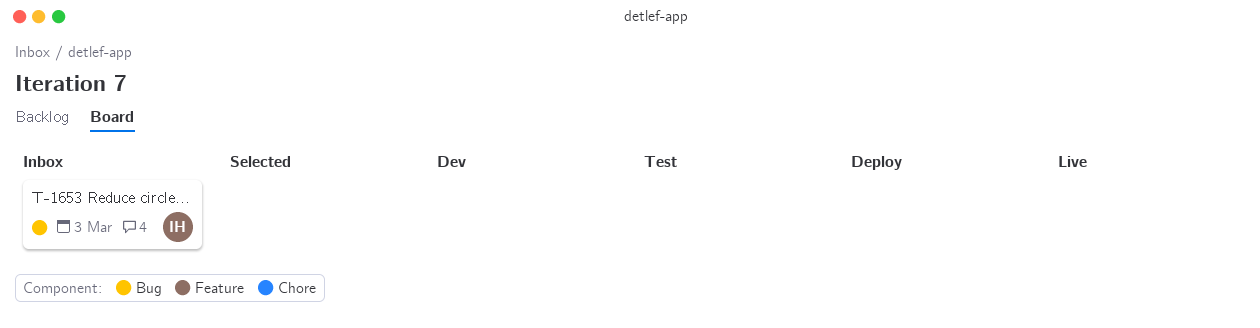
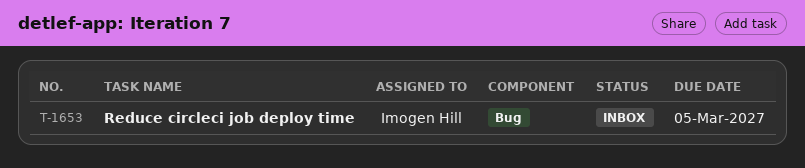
T-1653, due: Mar 3 -> Mar 5

